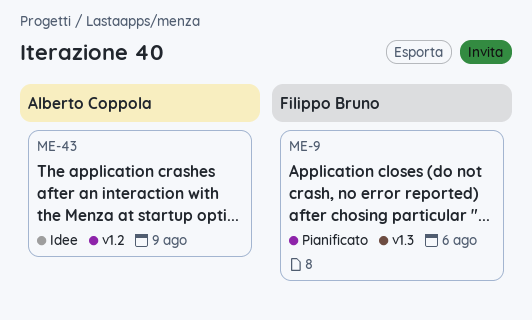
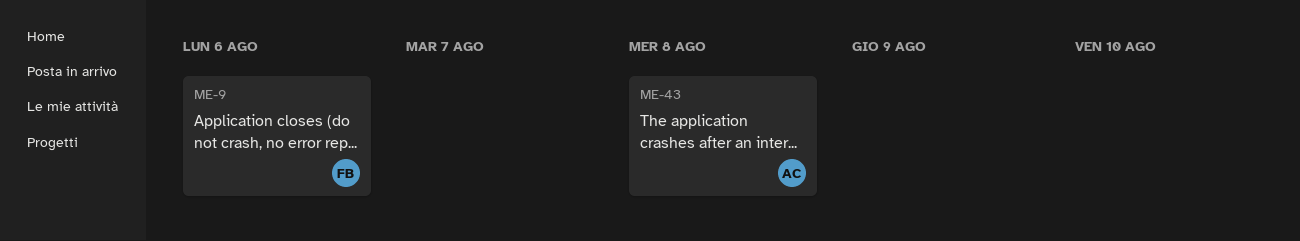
ME-43, due: Aug 9 -> Aug 8

